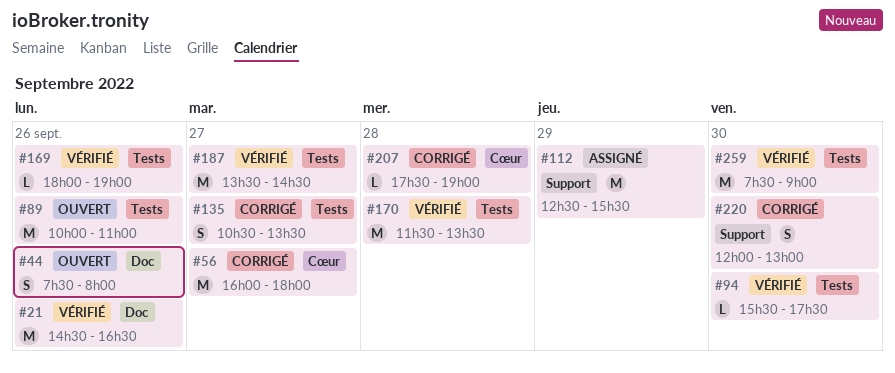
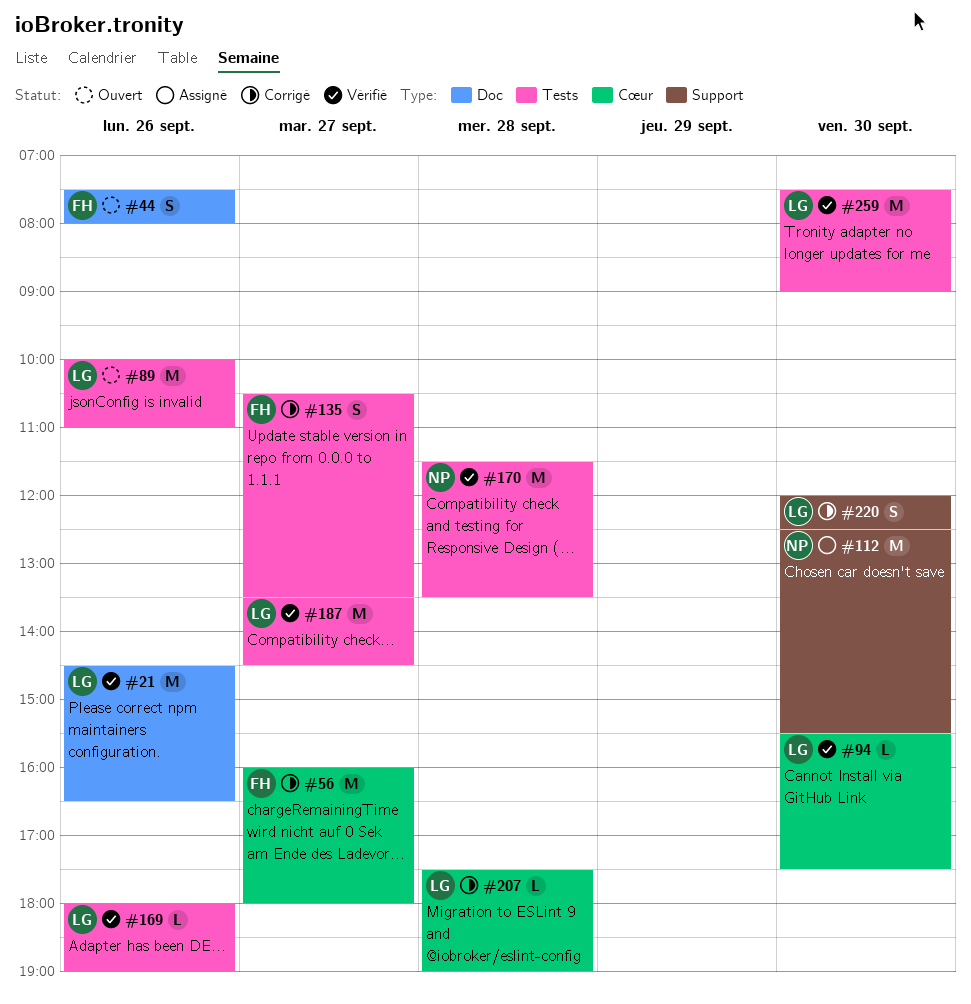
#94, label: Tests -> Cœur
#112, day: Sep 29 -> Sep 30
#220, ends: 13:00 -> 12:30

